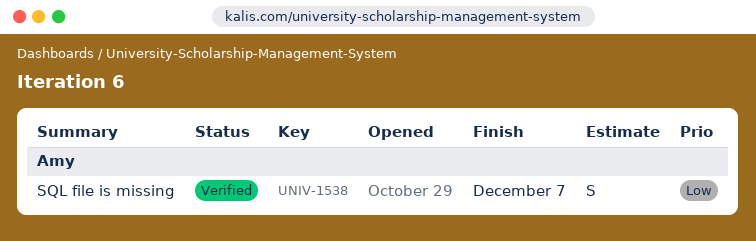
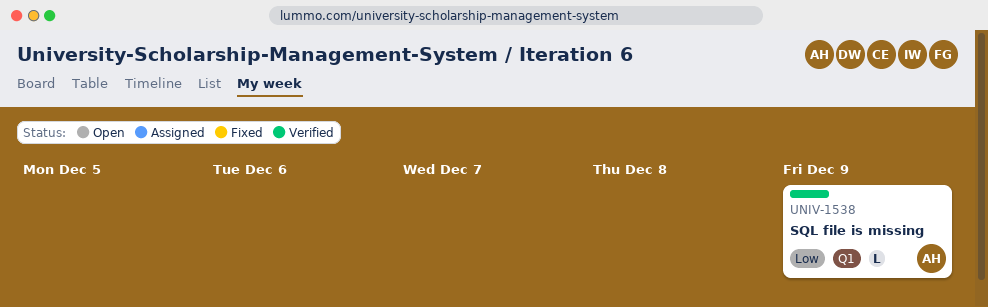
UNIV-1538, estimate: S -> L
UNIV-1538, due: Dec 7 -> Dec 9

